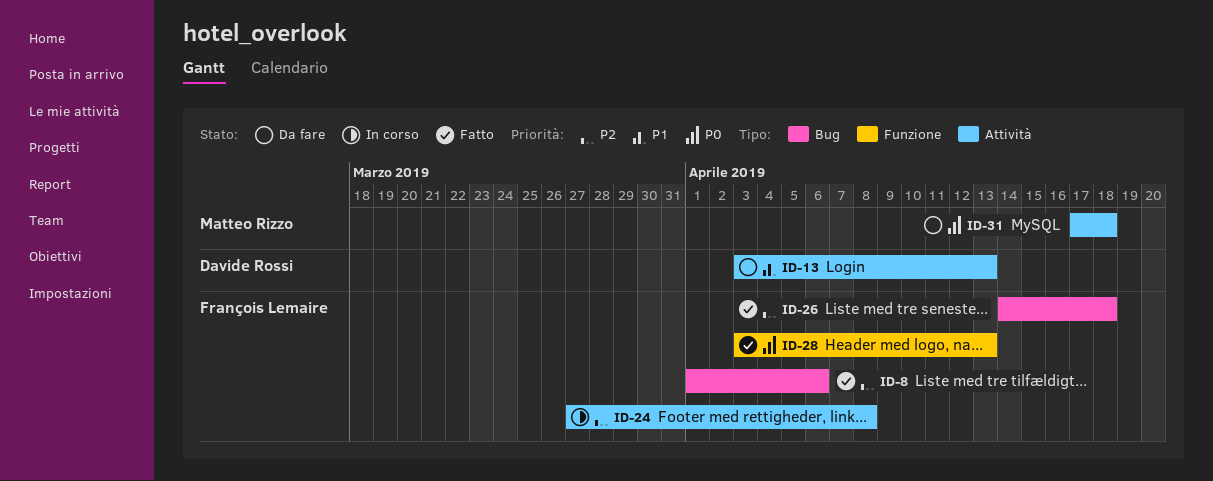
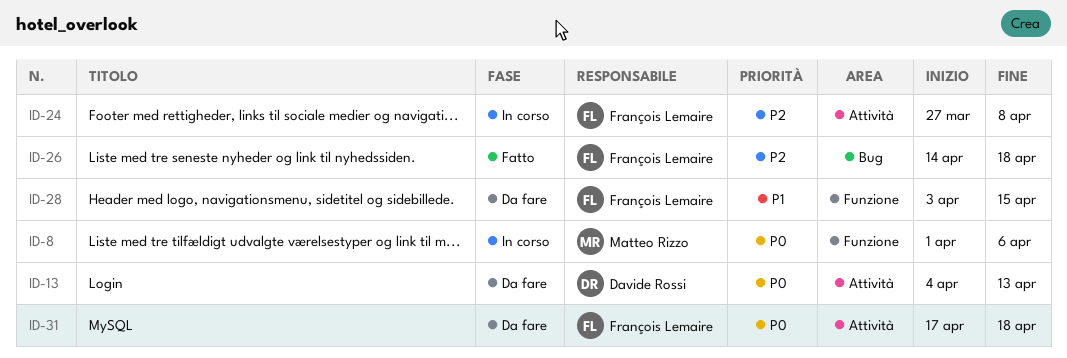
ID-8, status: Fatto -> In corso
ID-8, owner: François Lemaire -> Matteo Rizzo
ID-8, priority: P2 -> P0
ID-8, label: Bug -> Funzione
ID-13, priority: P1 -> P0
ID-13, start: Apr 3 -> Apr 4
ID-28, status: Fatto -> Da fare
ID-28, priority: P0 -> P1
ID-28, due: Apr 13 -> Apr 15
ID-31, owner: Matteo Rizzo -> François Lemaire

